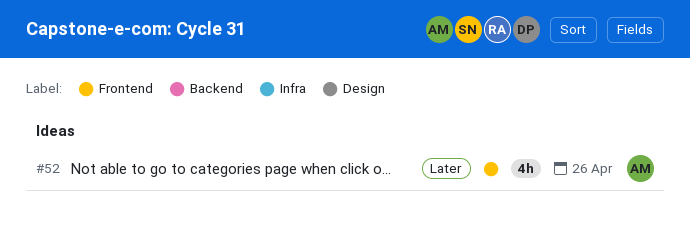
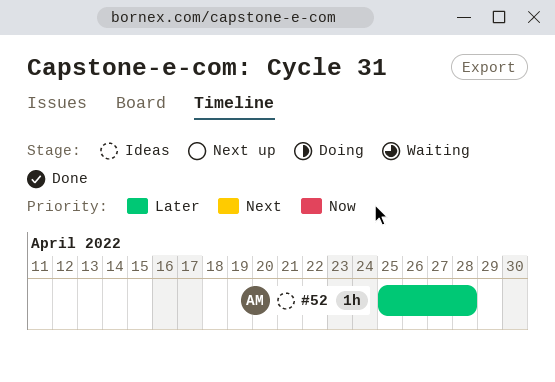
#52, estimate: 4h -> 1h
#52, due: Apr 26 -> Apr 28

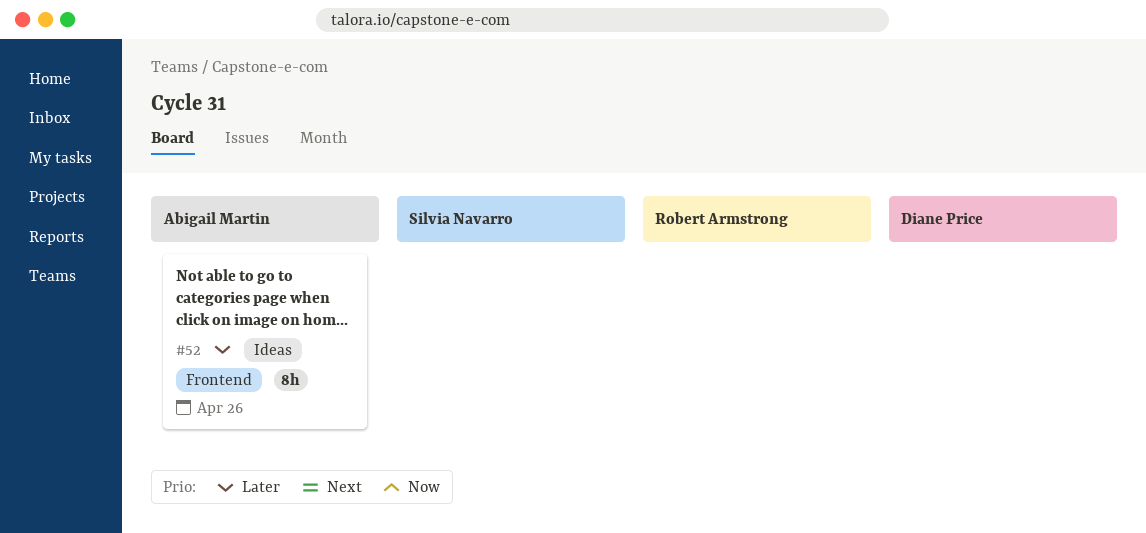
#52, estimate: 1h -> 8h
#52, due: Apr 28 -> Apr 26

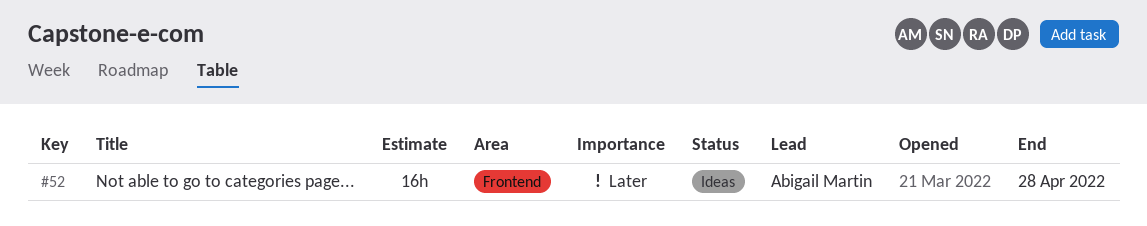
#52, estimate: 8h -> 16h
#52, due: Apr 26 -> Apr 28

